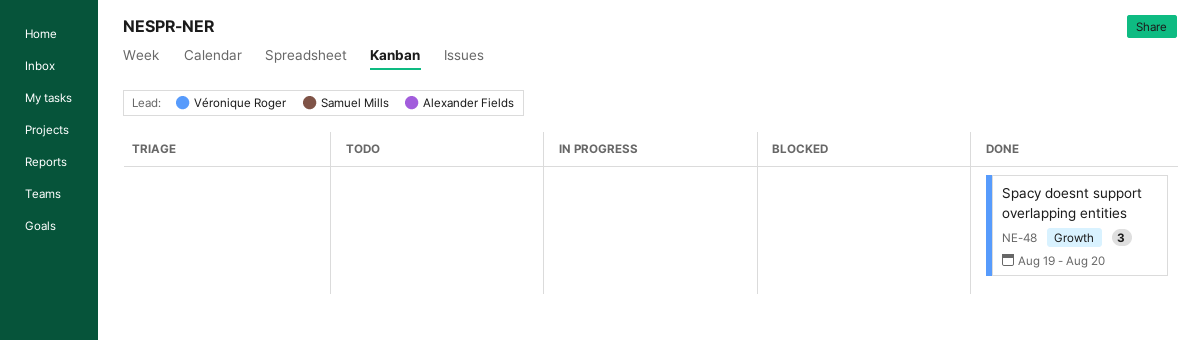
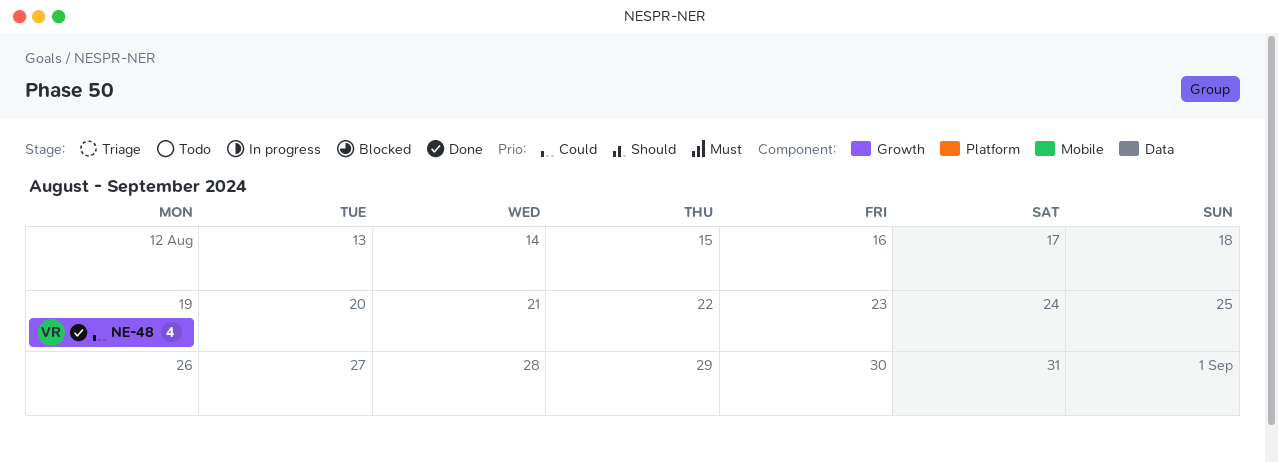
NE-48, estimate: 3 -> 4
NE-48, due: Aug 20 -> Aug 19

